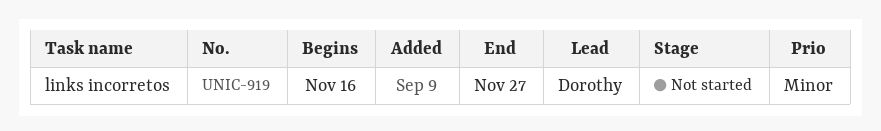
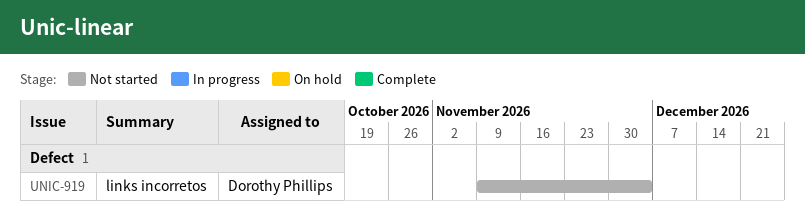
UNIC-919, start: Nov 16 -> Nov 9
UNIC-919, due: Nov 27 -> Dec 4

